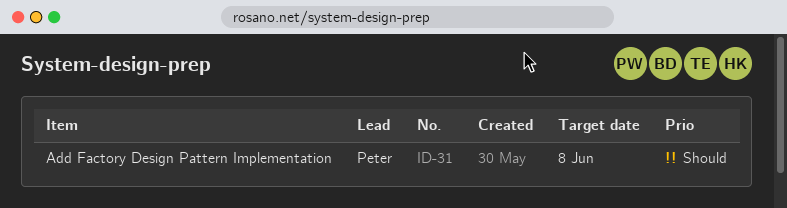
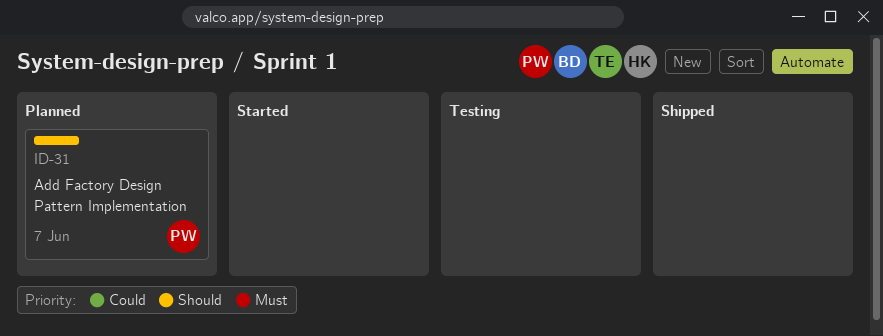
ID-31, due: Jun 8 -> Jun 7

